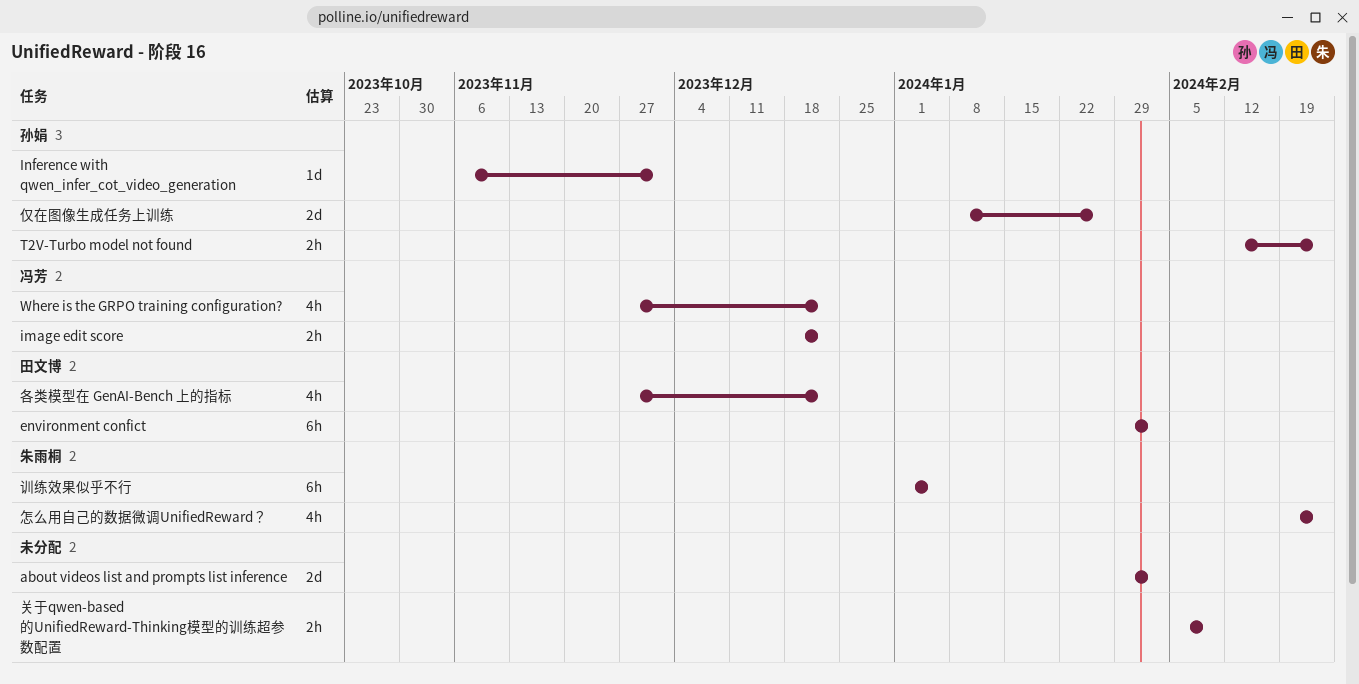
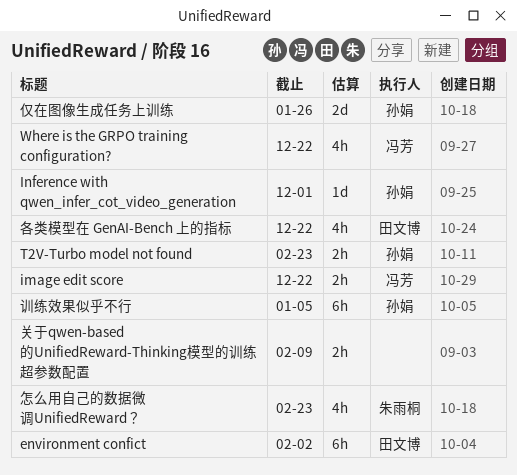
about videos list and prompts list inference: present -> none
训练效果似乎不行, owner: 朱雨桐 -> 孙娟

